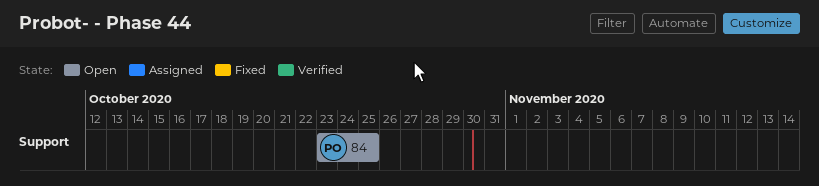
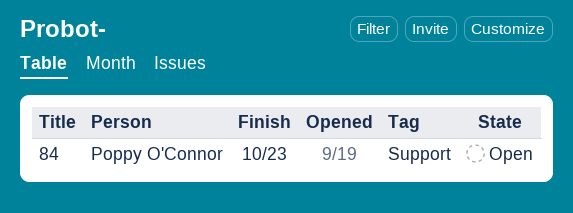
84, due: Oct 25 -> Oct 23

